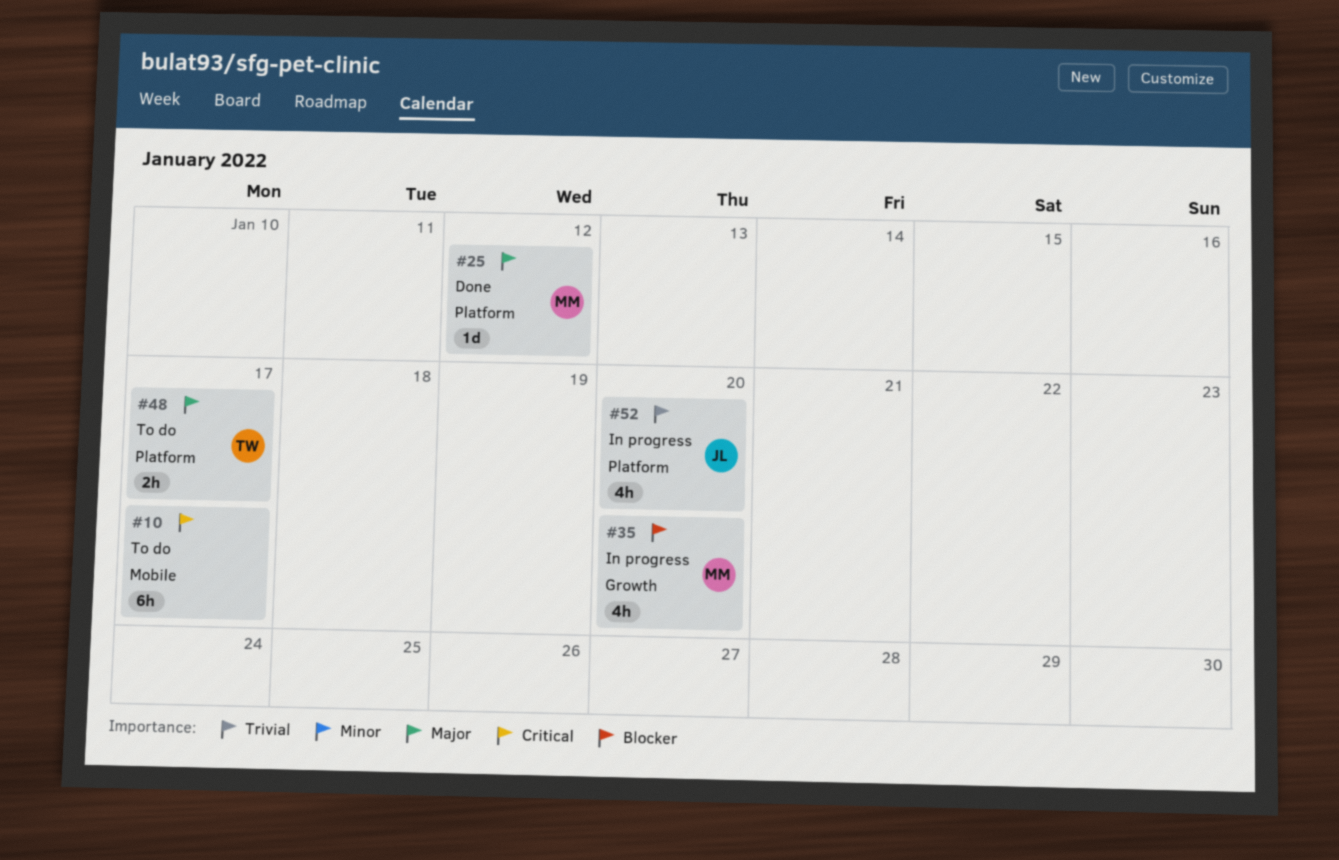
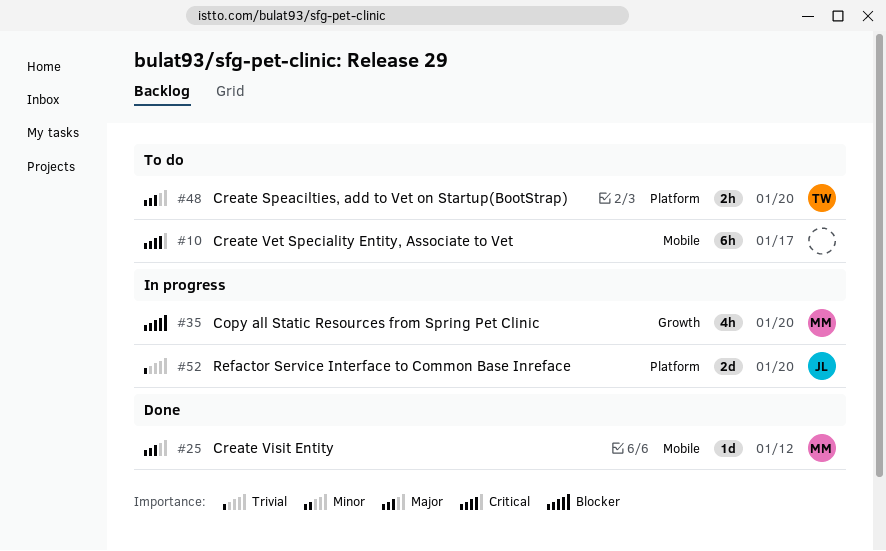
#25, label: Platform -> Mobile
#48, due: Jan 17 -> Jan 20
#52, estimate: 4h -> 2d

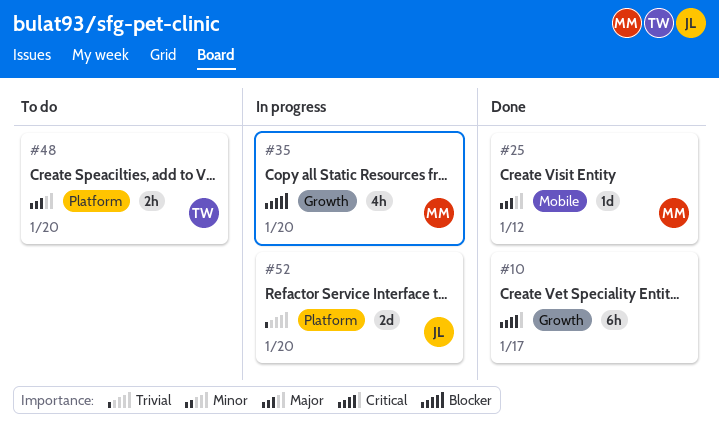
#10, status: To do -> Done
#10, label: Mobile -> Growth

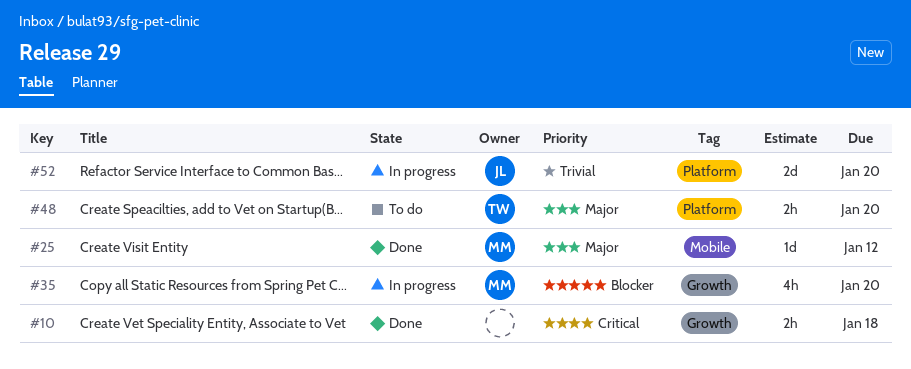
#10, estimate: 6h -> 2h
#10, due: Jan 17 -> Jan 18

